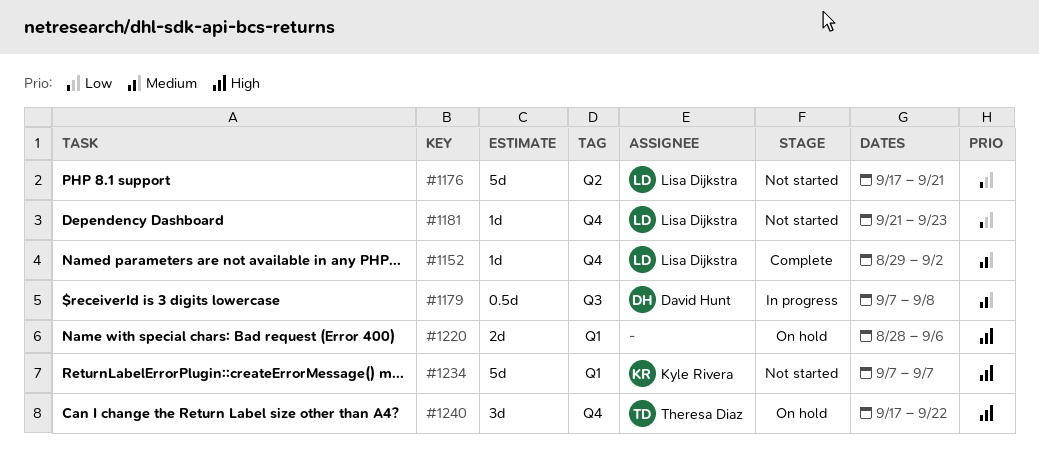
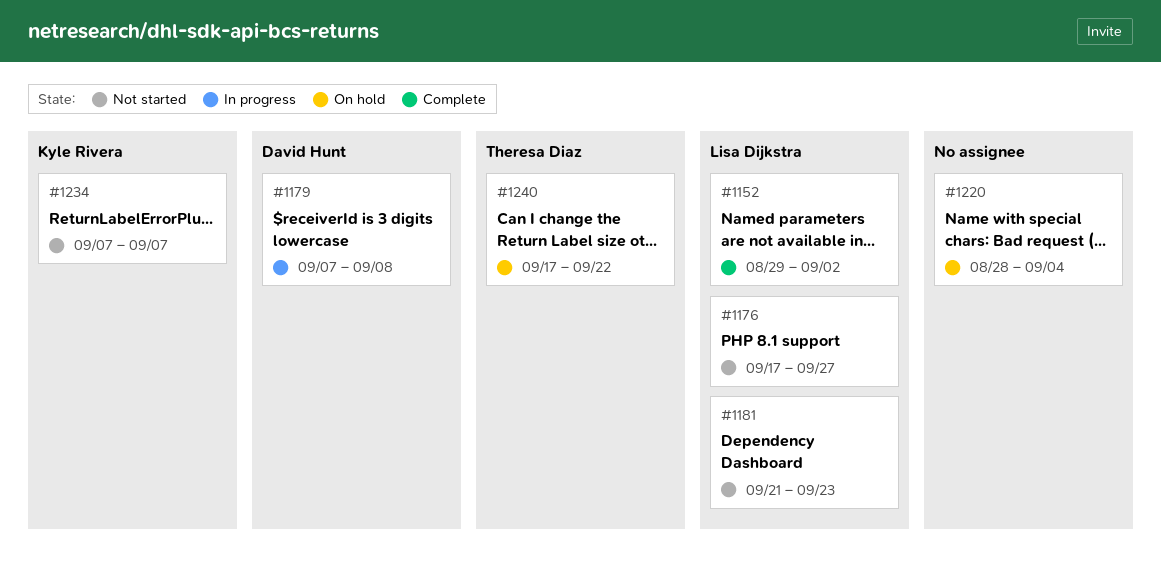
#1176, due: Sep 21 -> Sep 27
#1220, due: Sep 6 -> Sep 4

